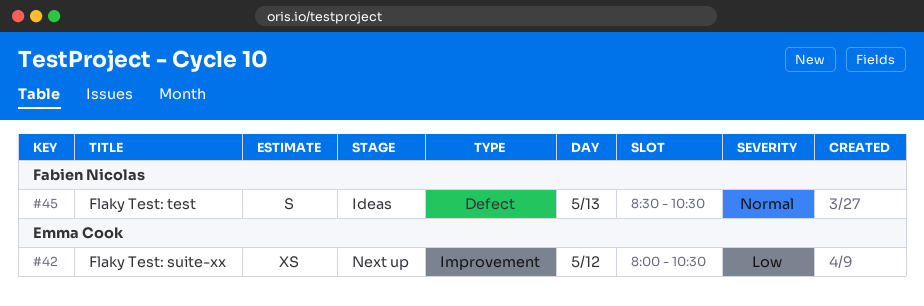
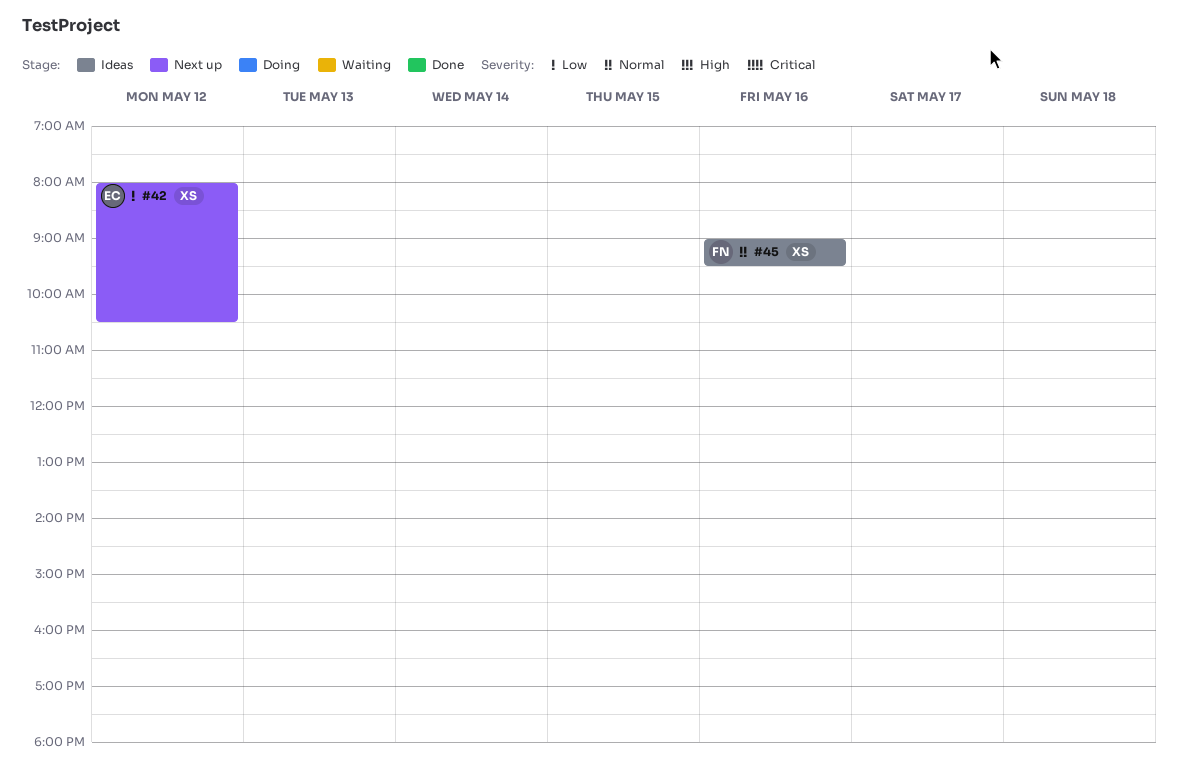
#45, estimate: S -> XS
#45, day: May 13 -> May 16
#45, begins: 08:30 -> 09:00
#45, ends: 10:30 -> 09:30

